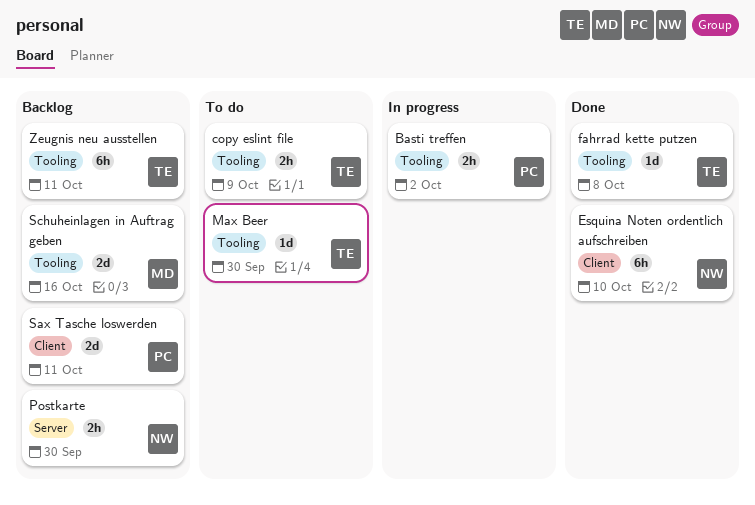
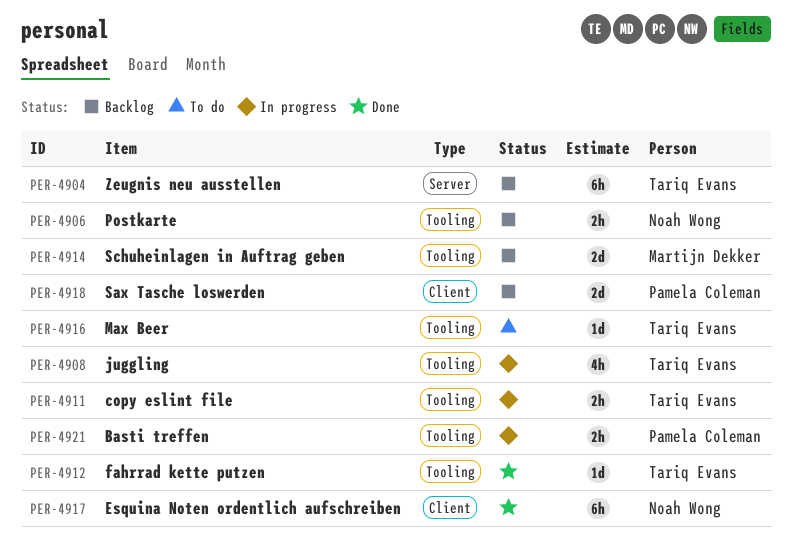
copy eslint file, status: To do -> In progress
juggling: none -> present
Postkarte, label: Server -> Tooling
Zeugnis neu ausstellen, label: Tooling -> Server

